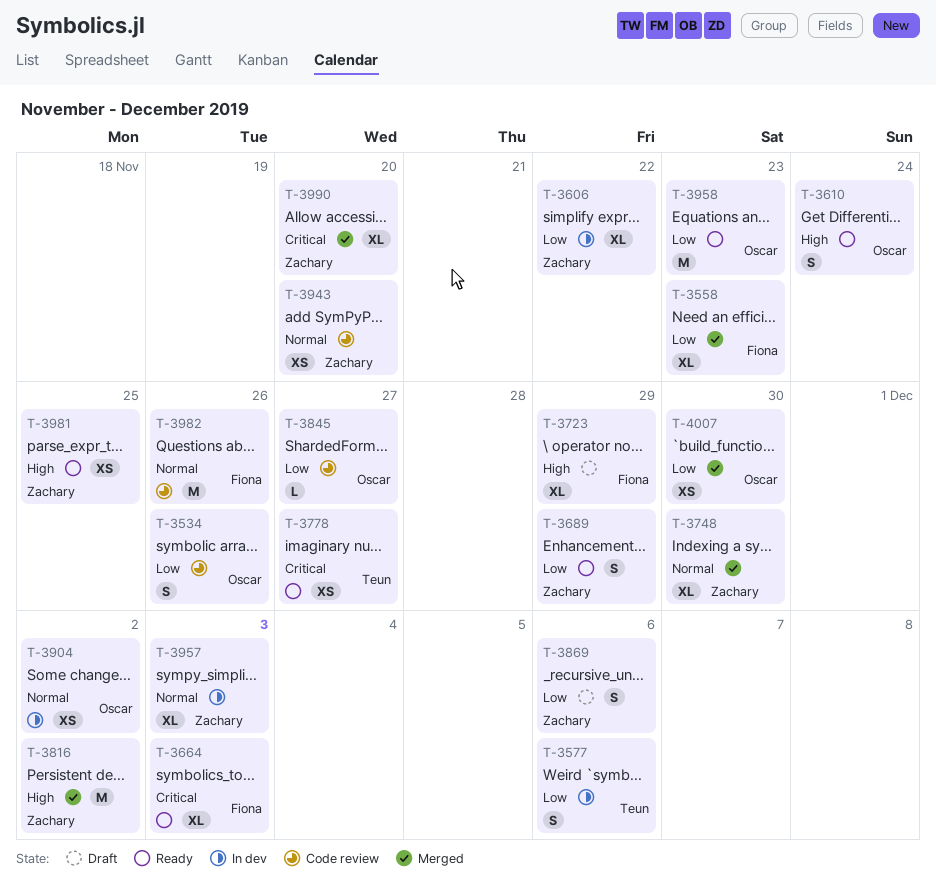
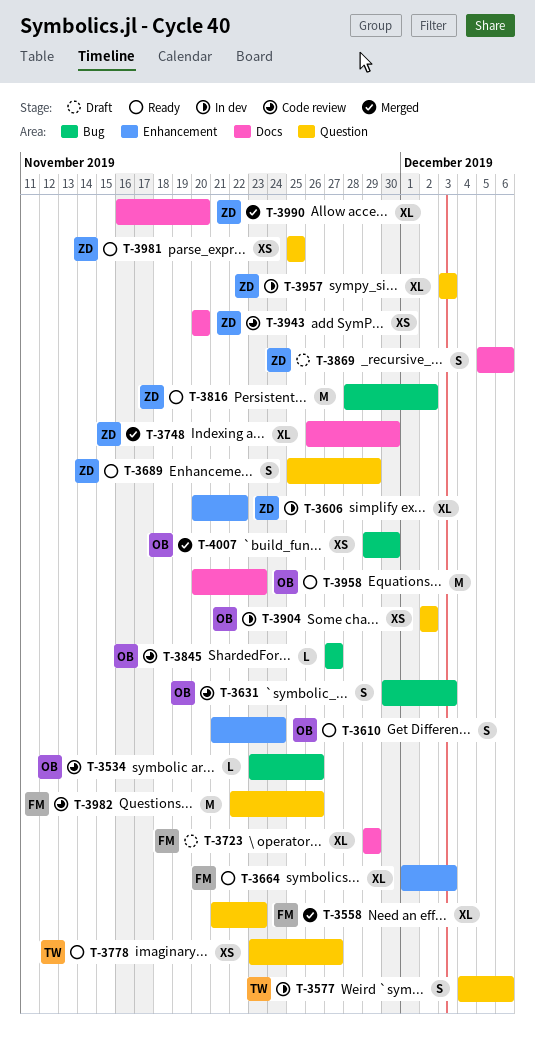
T-3534, estimate: S -> L
T-3631: none -> present
T-3816, status: Merged -> Ready

